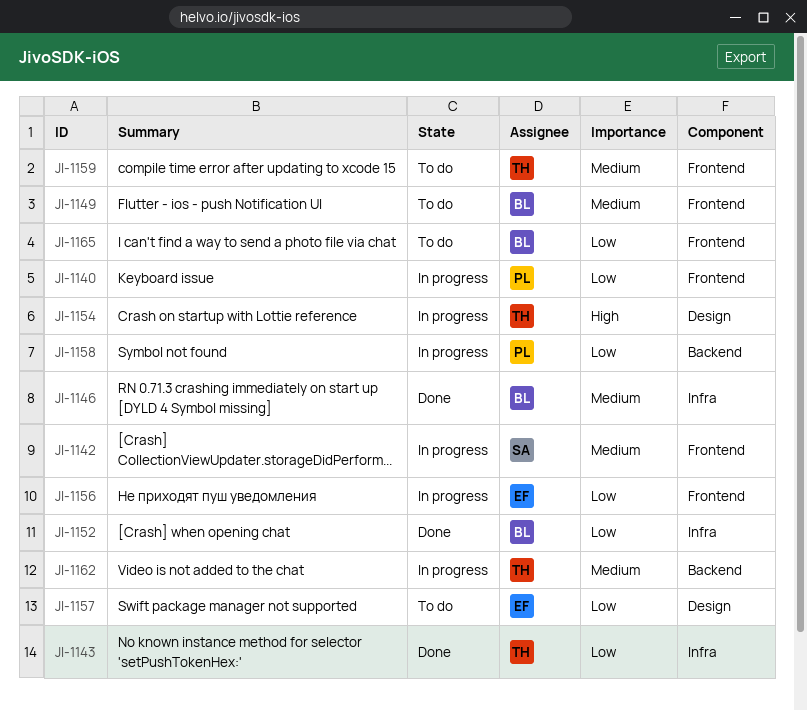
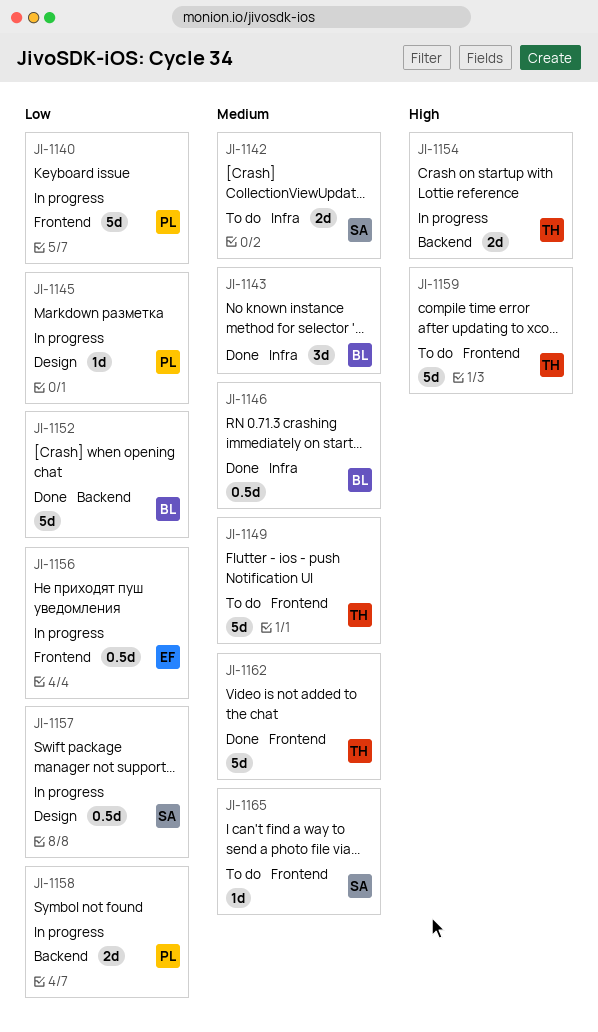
JI-1142, status: In progress -> To do
JI-1142, label: Frontend -> Infra
JI-1143, owner: TH -> BL
JI-1143, priority: Low -> Medium
JI-1145: none -> present
JI-1149, owner: BL -> TH
JI-1152, label: Infra -> Backend
JI-1154, label: Design -> Backend
JI-1157, status: To do -> In progress
JI-1157, owner: EF -> SA
JI-1159, priority: Medium -> High
JI-1162, status: In progress -> Done
JI-1162, label: Backend -> Frontend
JI-1165, owner: BL -> SA
JI-1165, priority: Low -> Medium

